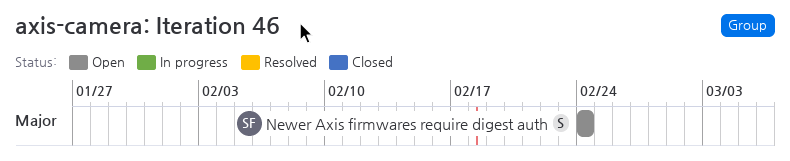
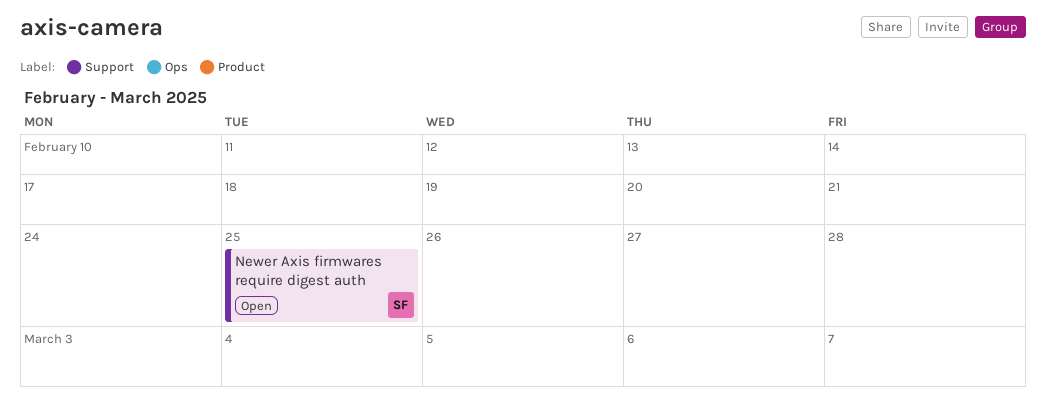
Newer Axis firmwares require digest auth, due: Feb 24 -> Feb 25

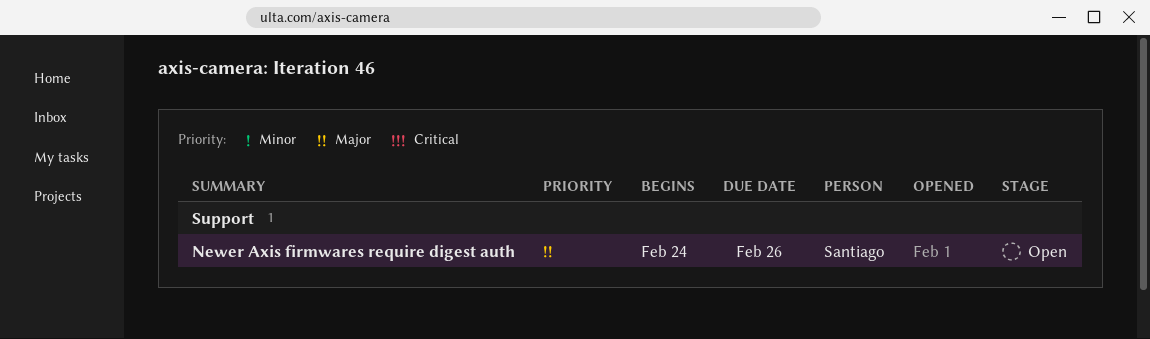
Newer Axis firmwares require digest auth, due: Feb 25 -> Feb 26

